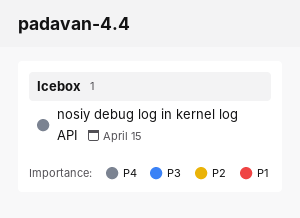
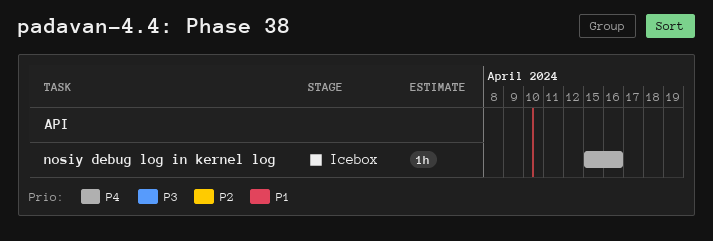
nosiy debug log in kernel log, due: Apr 15 -> Apr 16

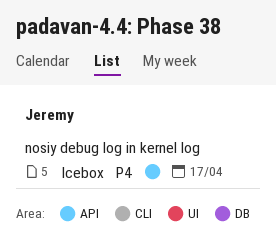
nosiy debug log in kernel log, due: Apr 16 -> Apr 17

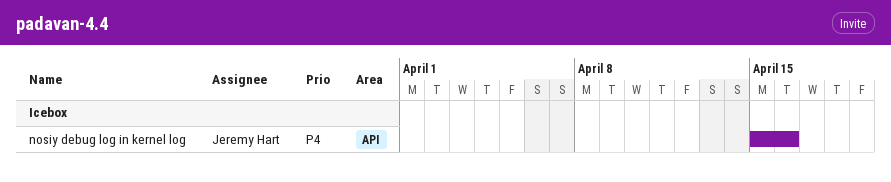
nosiy debug log in kernel log, due: Apr 17 -> Apr 16

